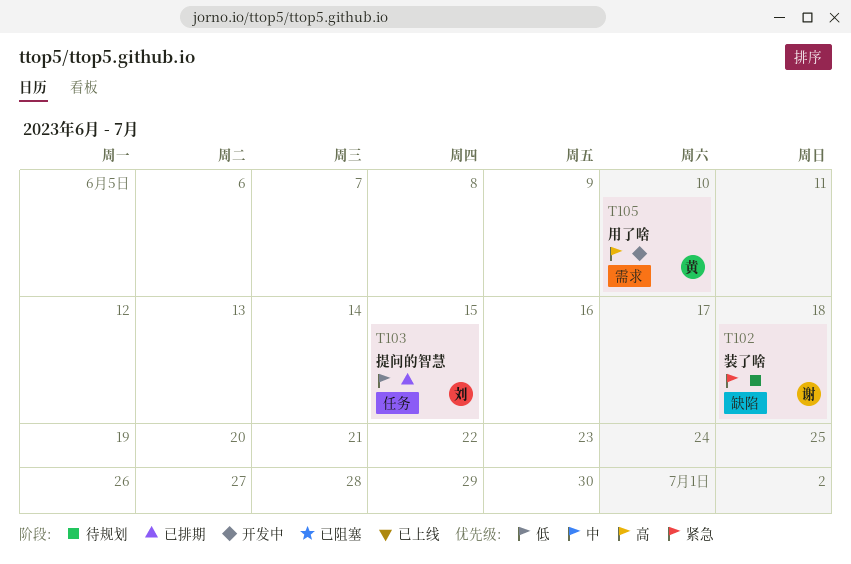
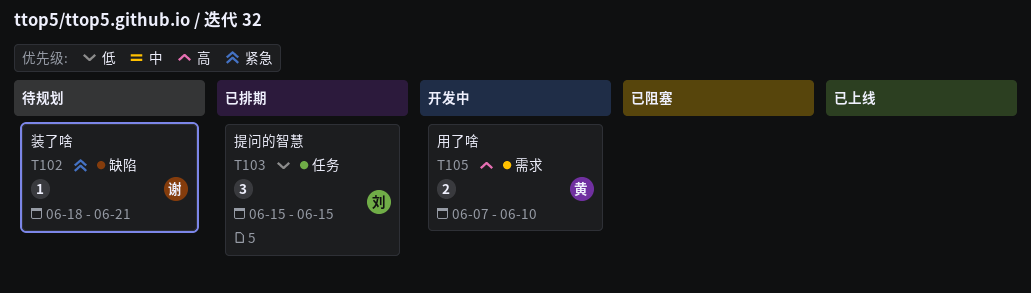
T102, due: Jun 18 -> Jun 21

